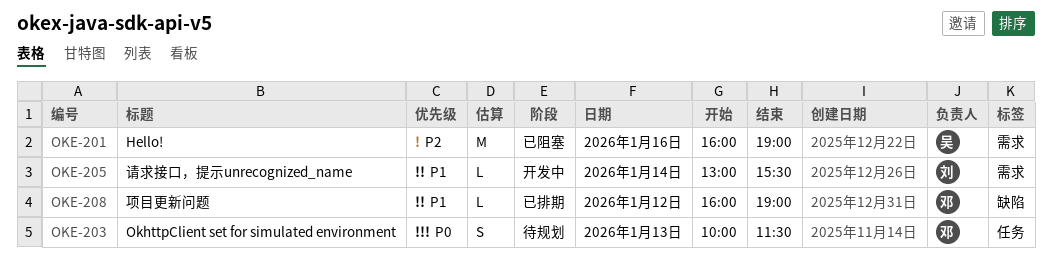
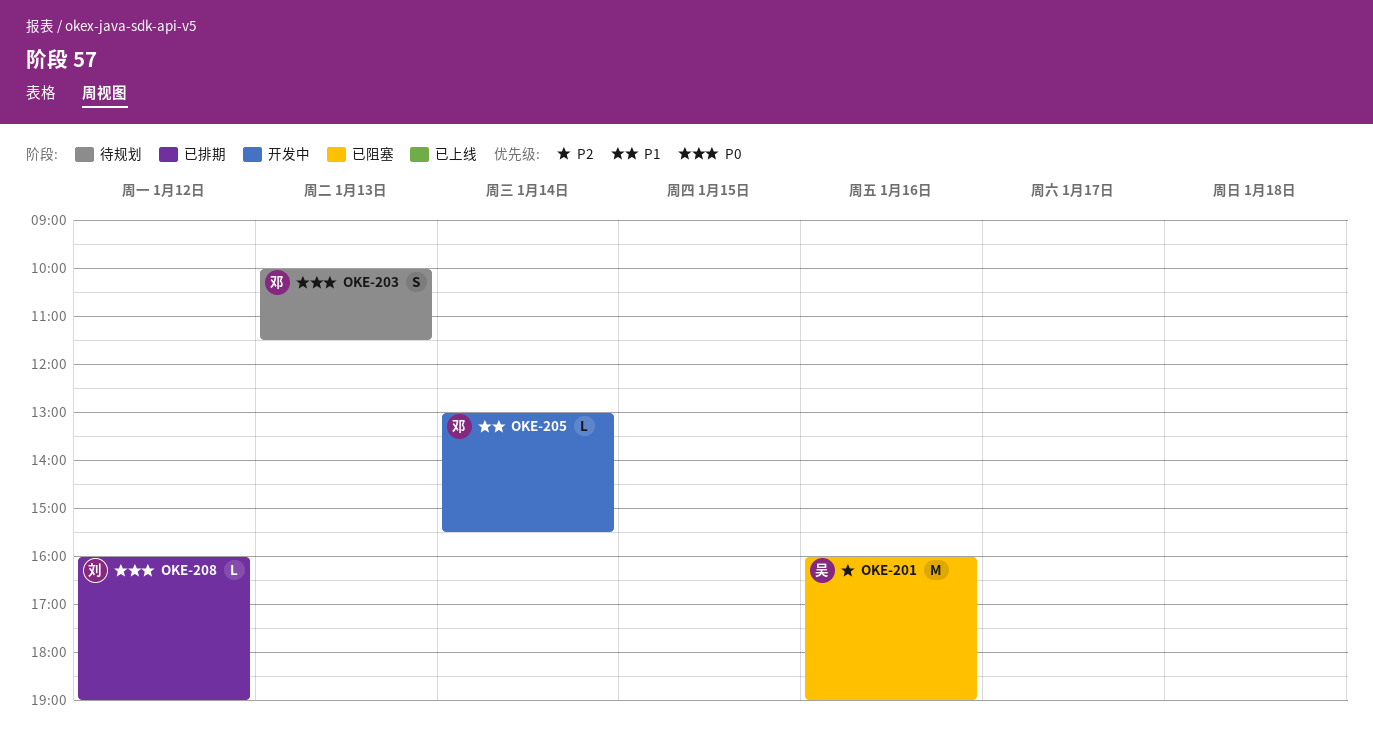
OKE-205, owner: 刘 -> 邓
OKE-208, owner: 邓 -> 刘
OKE-208, priority: P1 -> P0

